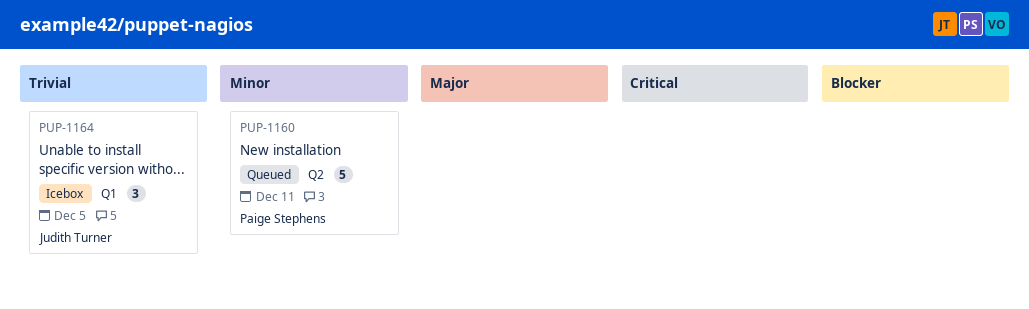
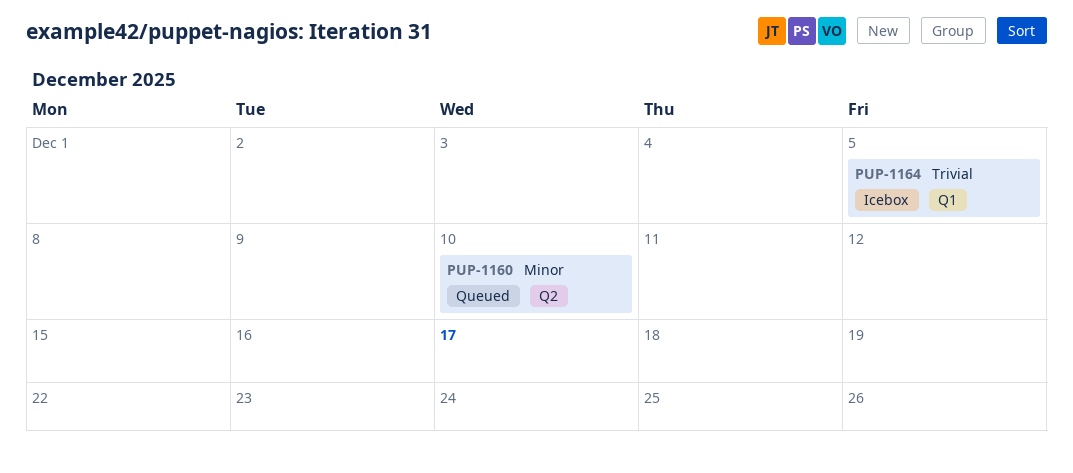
PUP-1160, due: Dec 11 -> Dec 10

